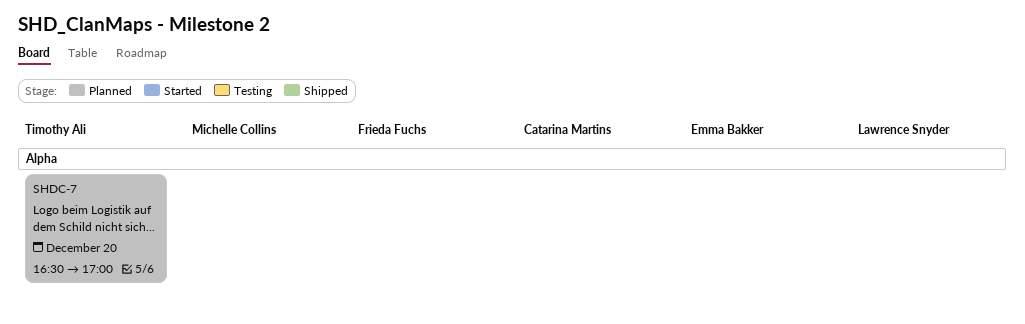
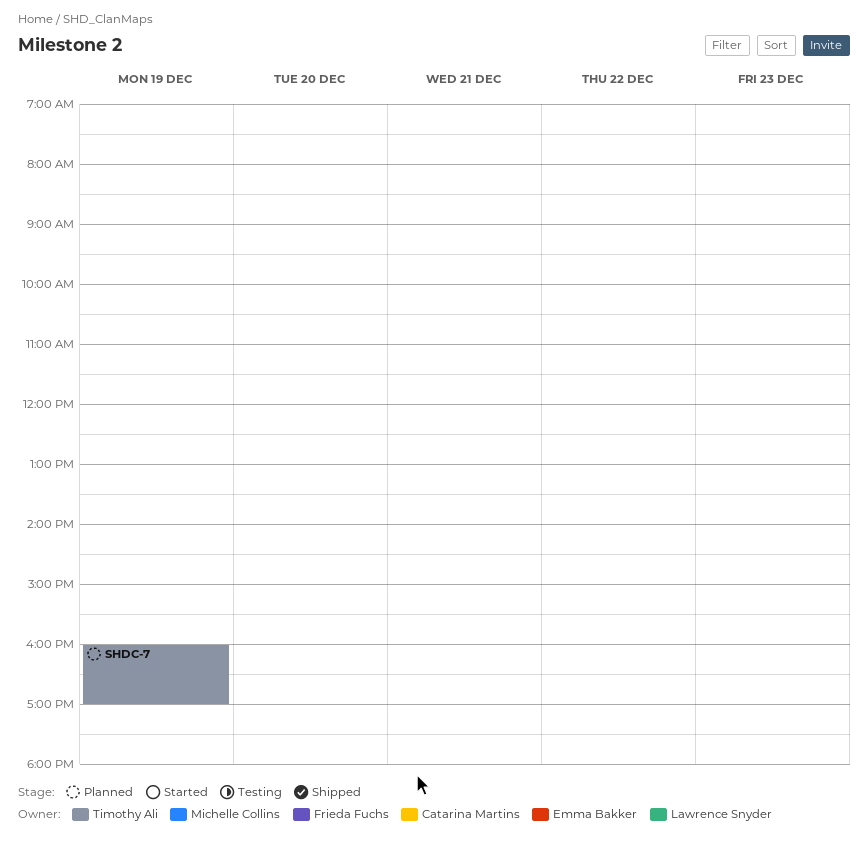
SHDC-7, day: Dec 20 -> Dec 19
SHDC-7, begins: 16:30 -> 16:00

